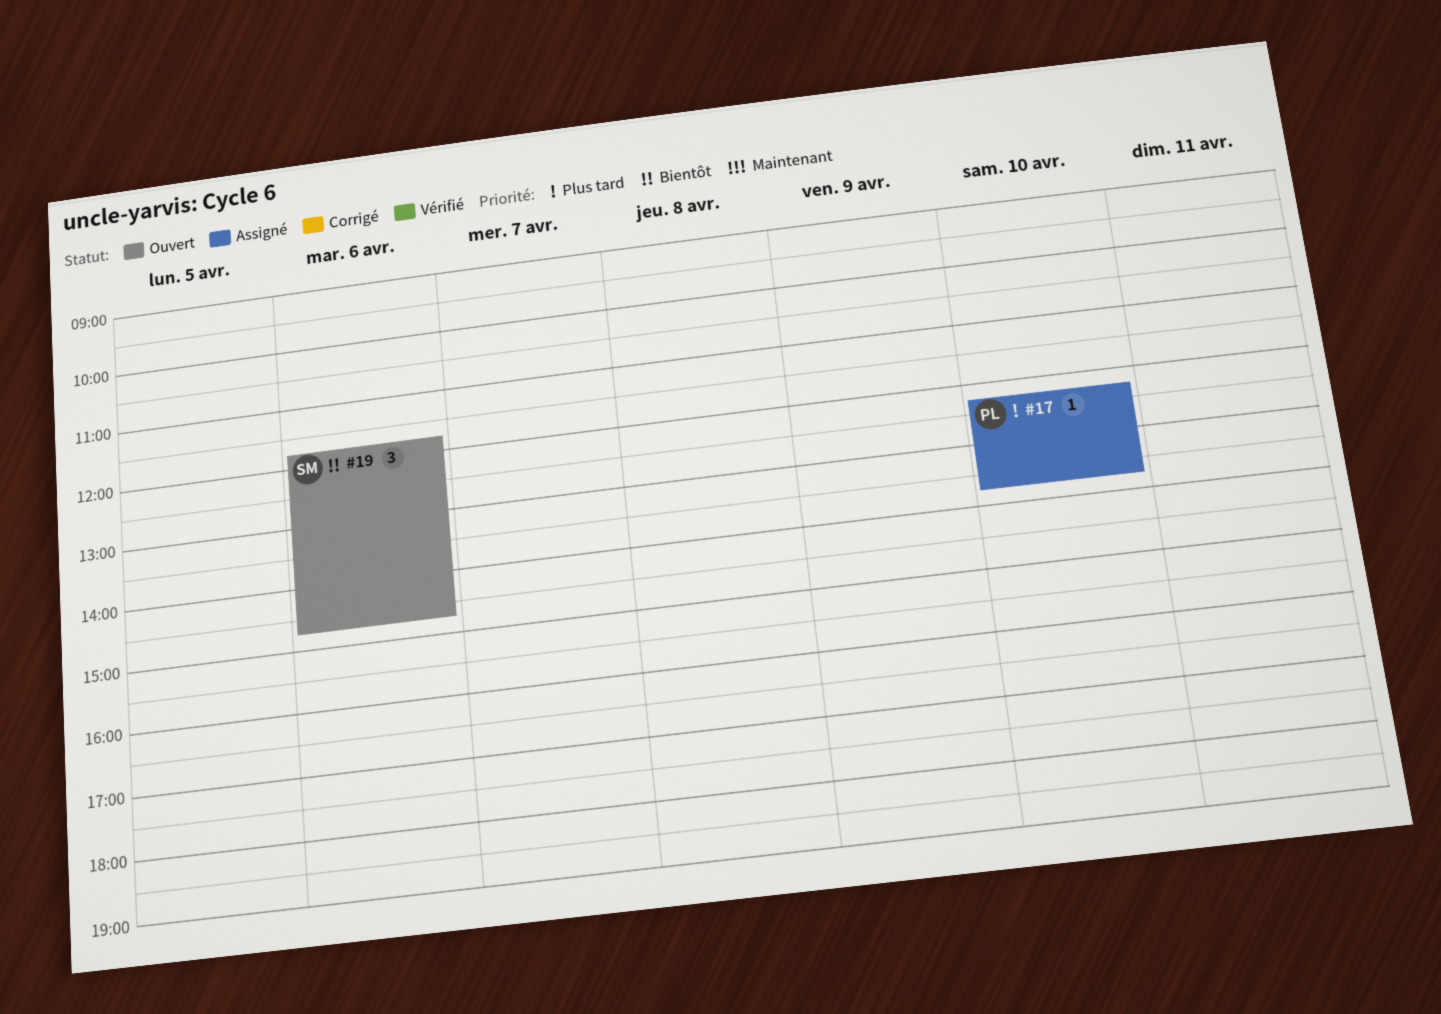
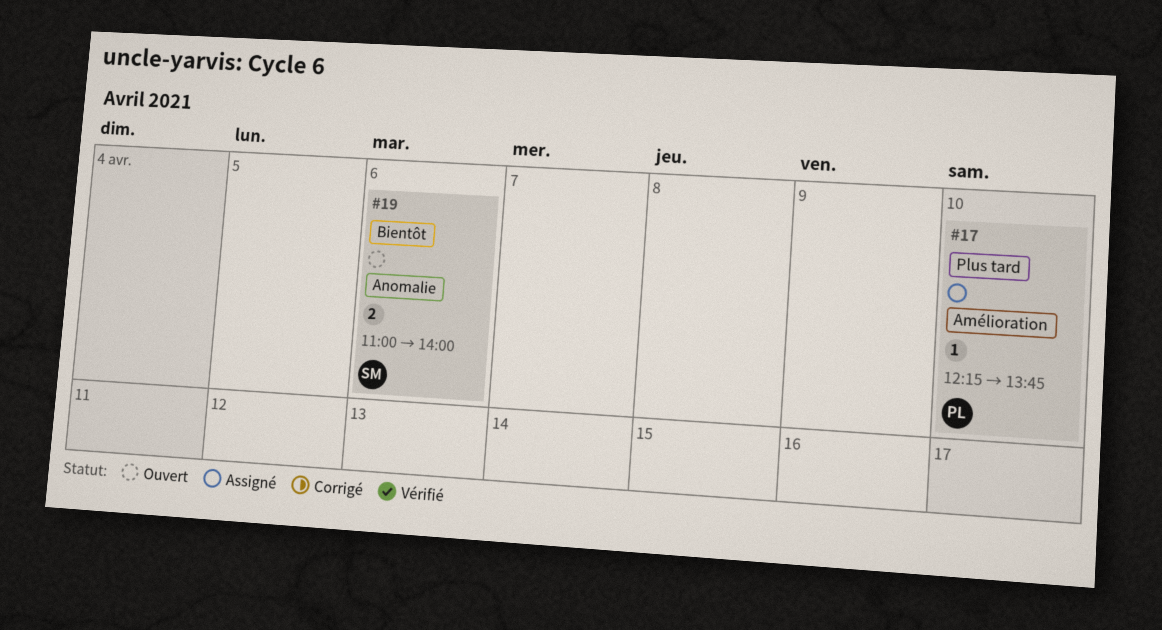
#19, estimate: 3 -> 2
#19, begins: 11:45 -> 11:00
#19, ends: 14:45 -> 14:00

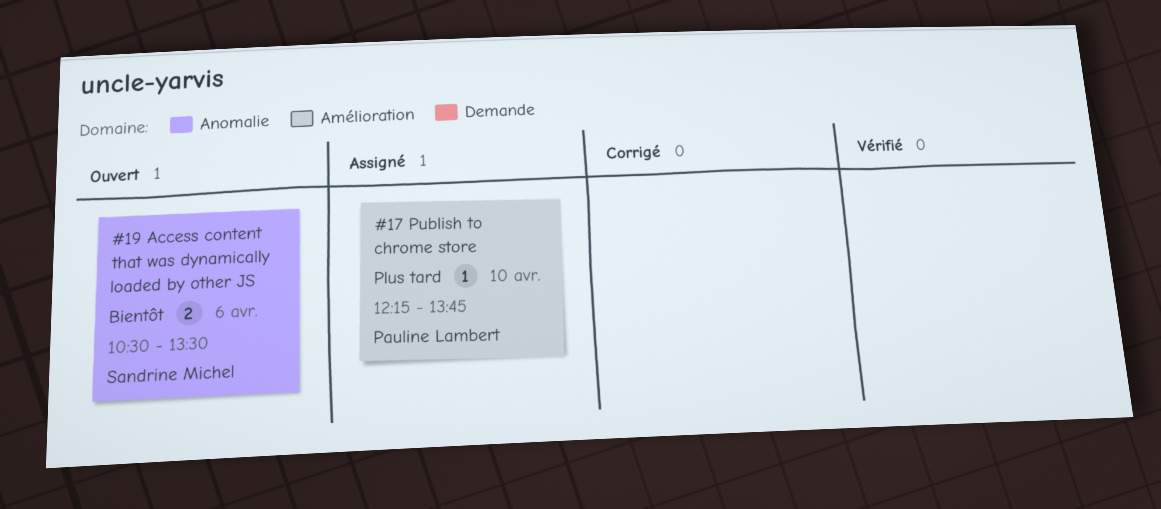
#19, begins: 11:00 -> 10:30
#19, ends: 14:00 -> 13:30

